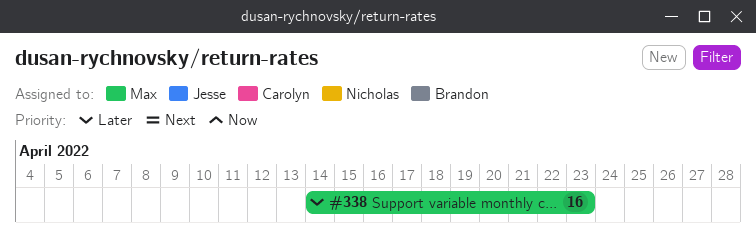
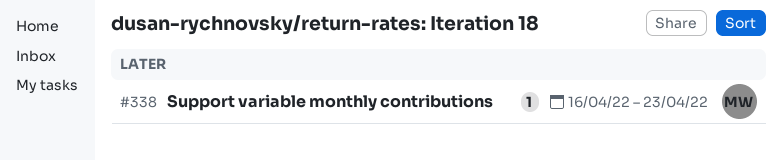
#338, estimate: 16 -> 1
#338, start: Apr 14 -> Apr 16

